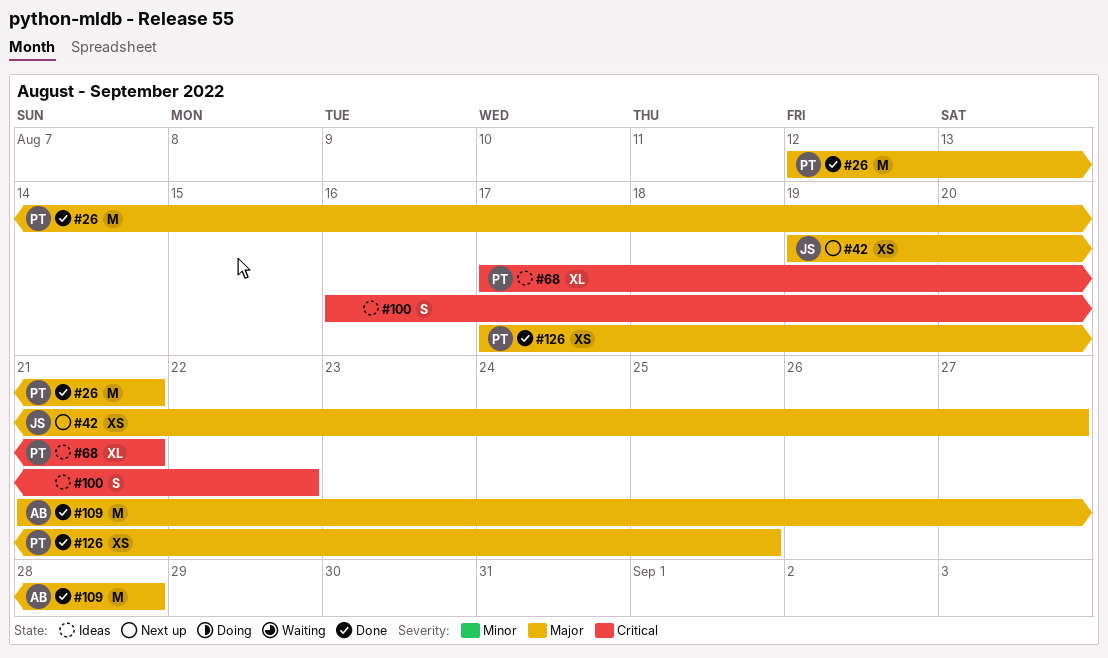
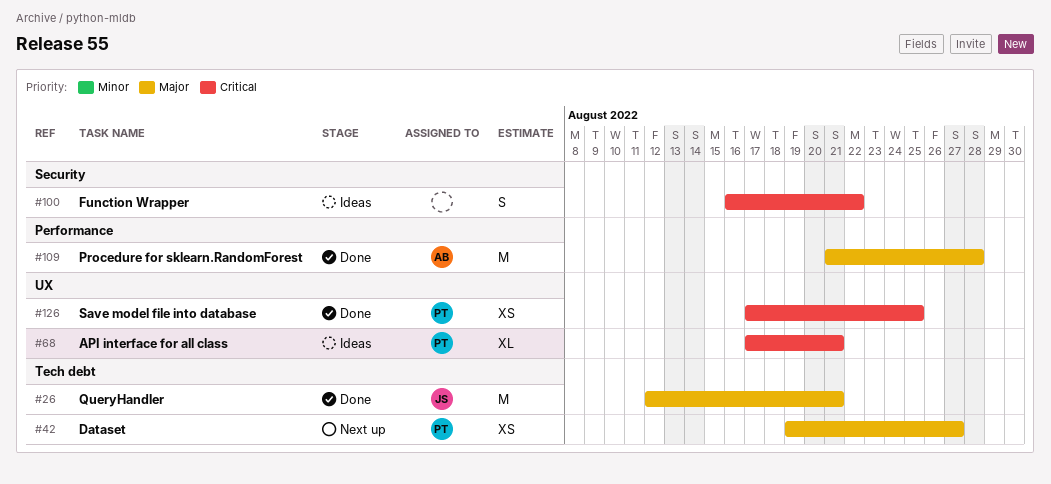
#26, owner: PT -> JS
#42, owner: JS -> PT
#126, priority: Major -> Critical

